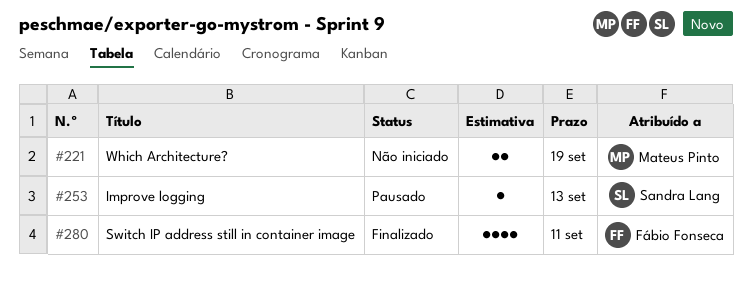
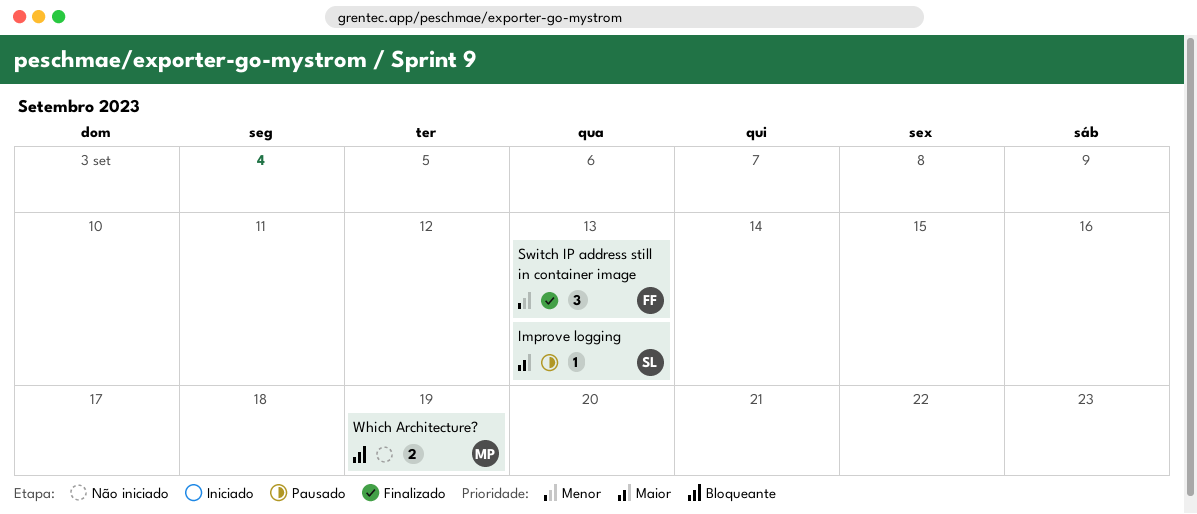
Switch IP address still in container image, estimate: 4 -> 3
Switch IP address still in container image, due: Sep 11 -> Sep 13

